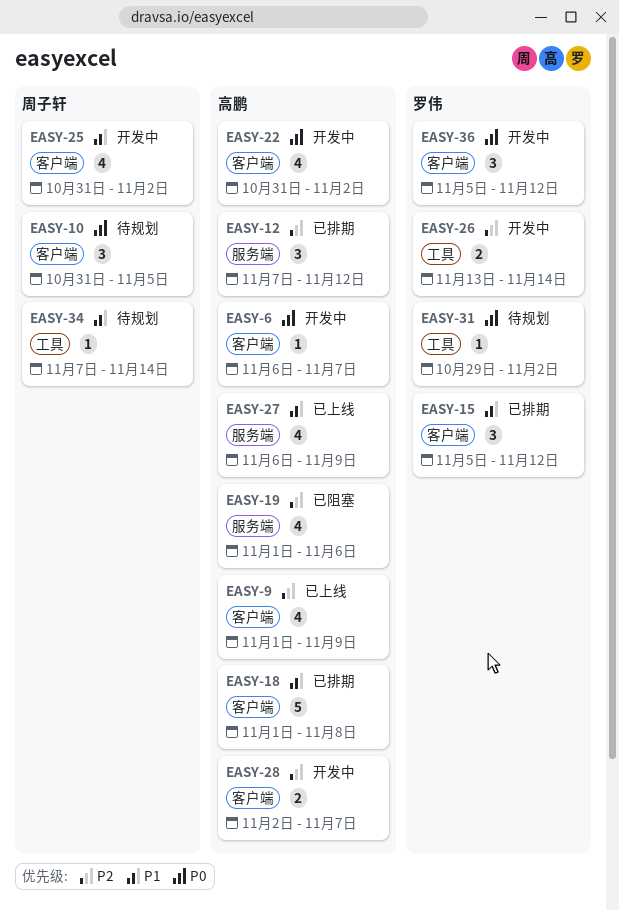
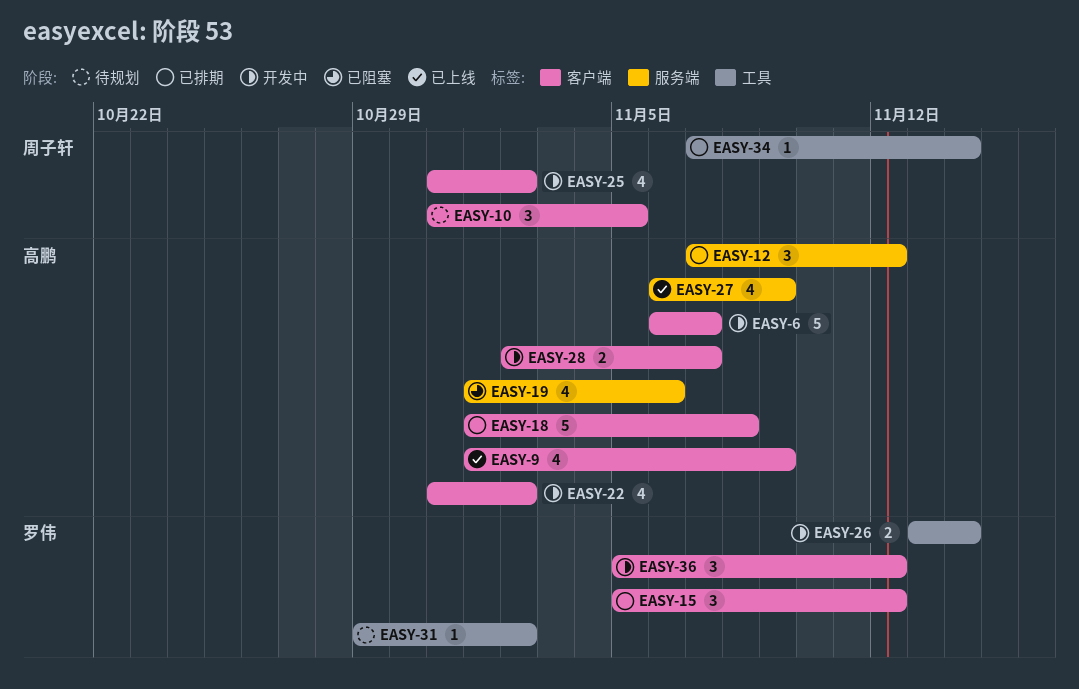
EASY-6, estimate: 1 -> 5
EASY-34, status: 待规划 -> 已排期

